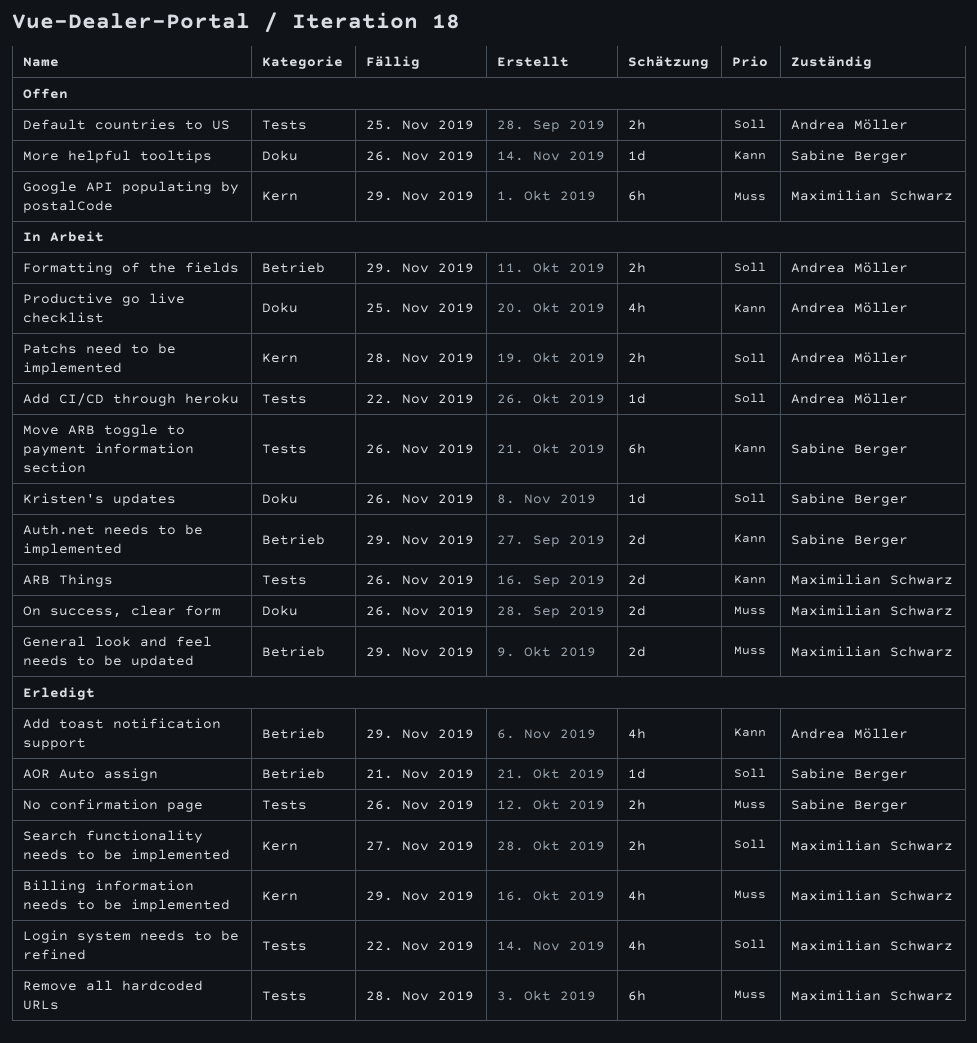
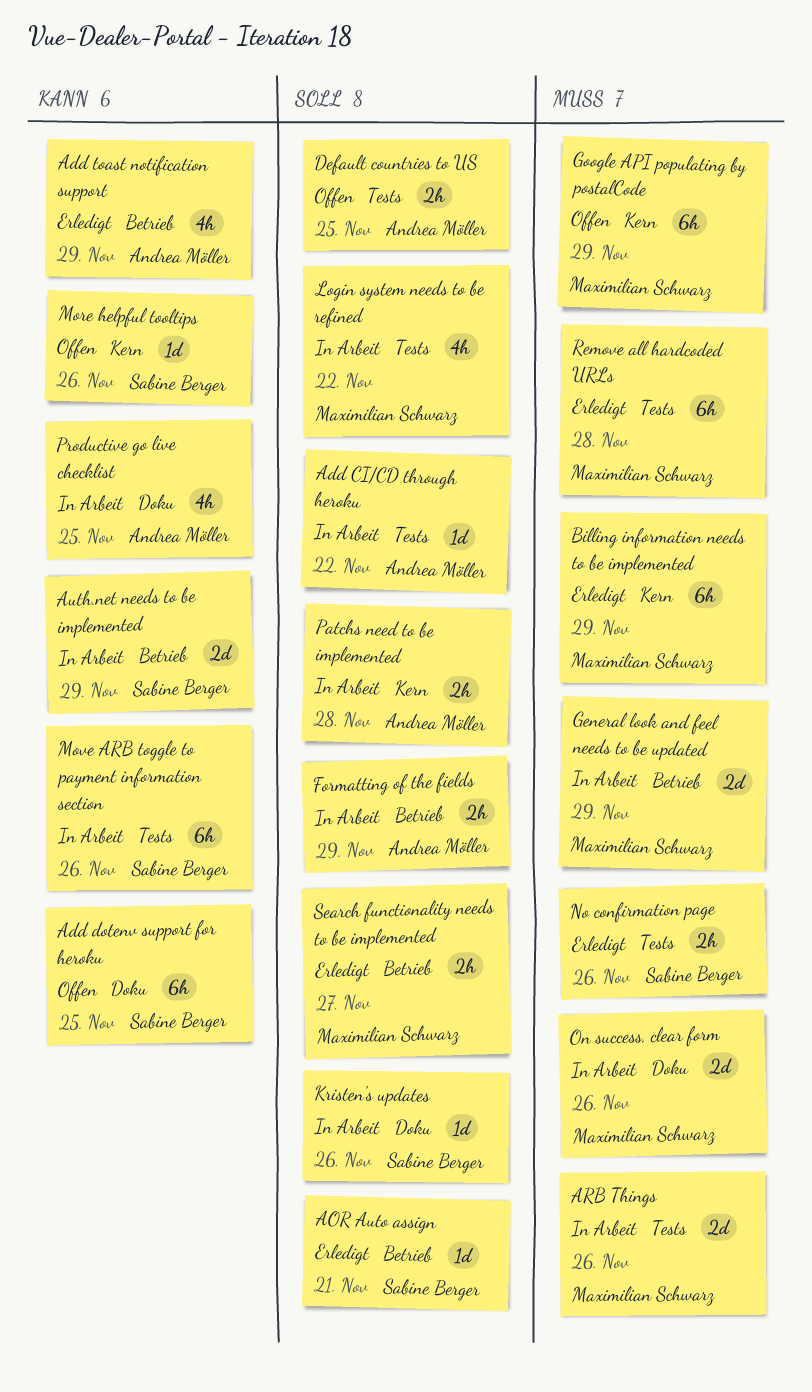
Add dotenv support for heroku: none -> present
ARB Things, priority: Kann -> Muss
Billing information needs to be implemented, estimate: 4h -> 6h
Login system needs to be refined, status: Erledigt -> In Arbeit
More helpful tooltips, label: Doku -> Kern
Search functionality needs to be implemented, label: Kern -> Betrieb

